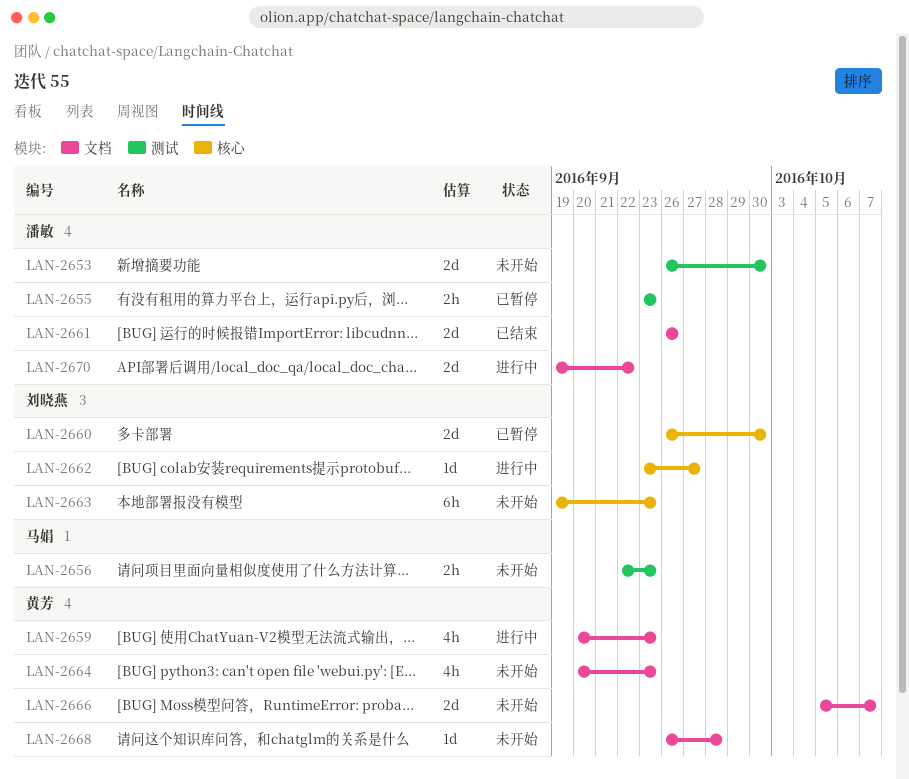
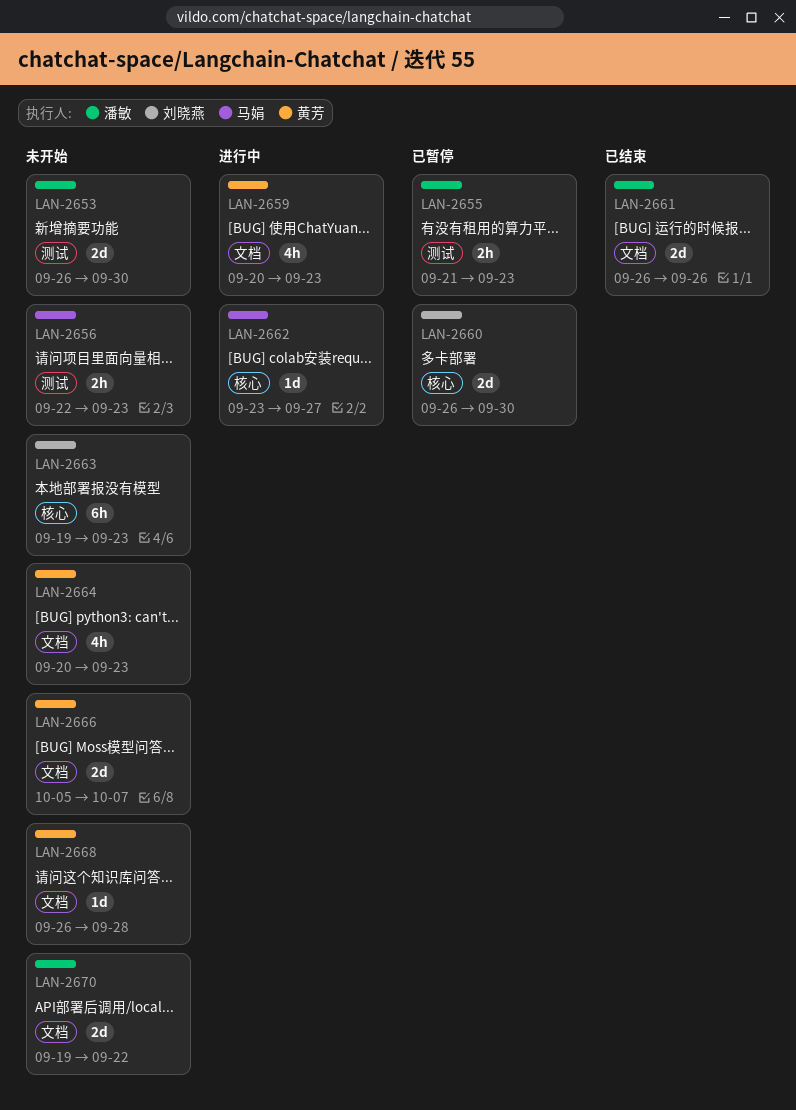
LAN-2655, start: Sep 23 -> Sep 21
LAN-2662, owner: 刘晓燕 -> 马娟
LAN-2670, status: 进行中 -> 未开始

